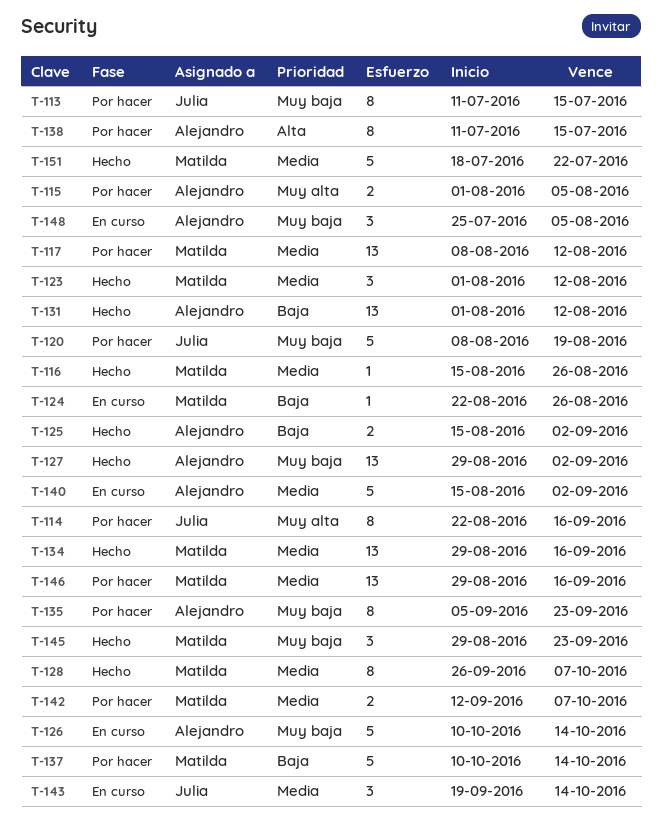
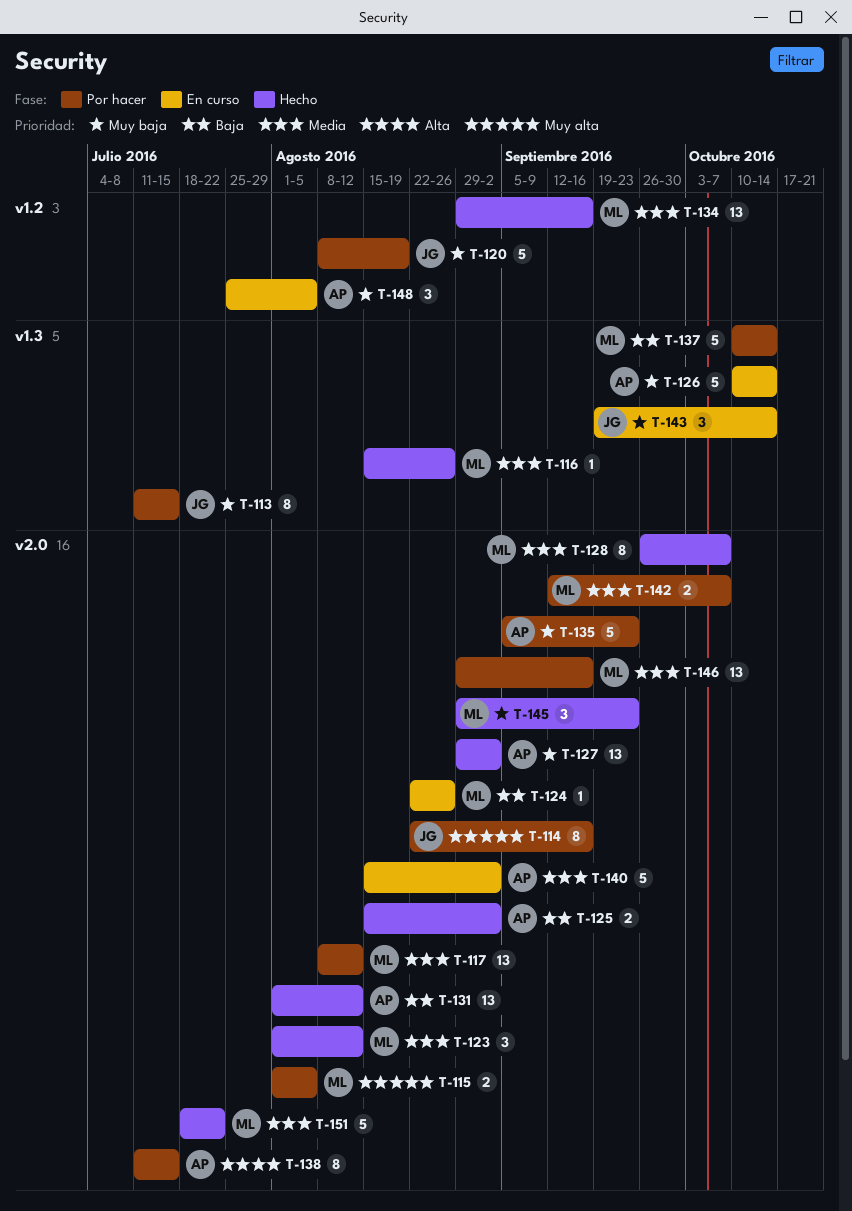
T-115, owner: Alejandro -> Matilda
T-135, estimate: 8 -> 5
T-143, priority: Media -> Muy baja

